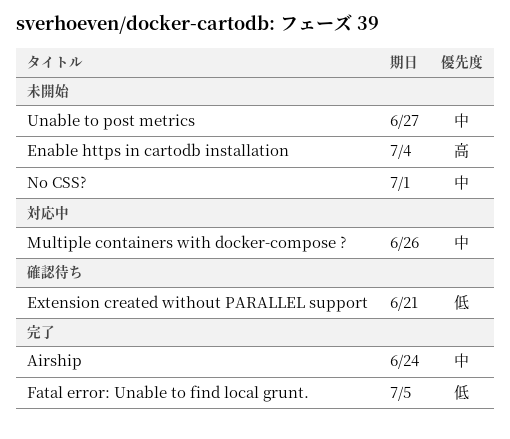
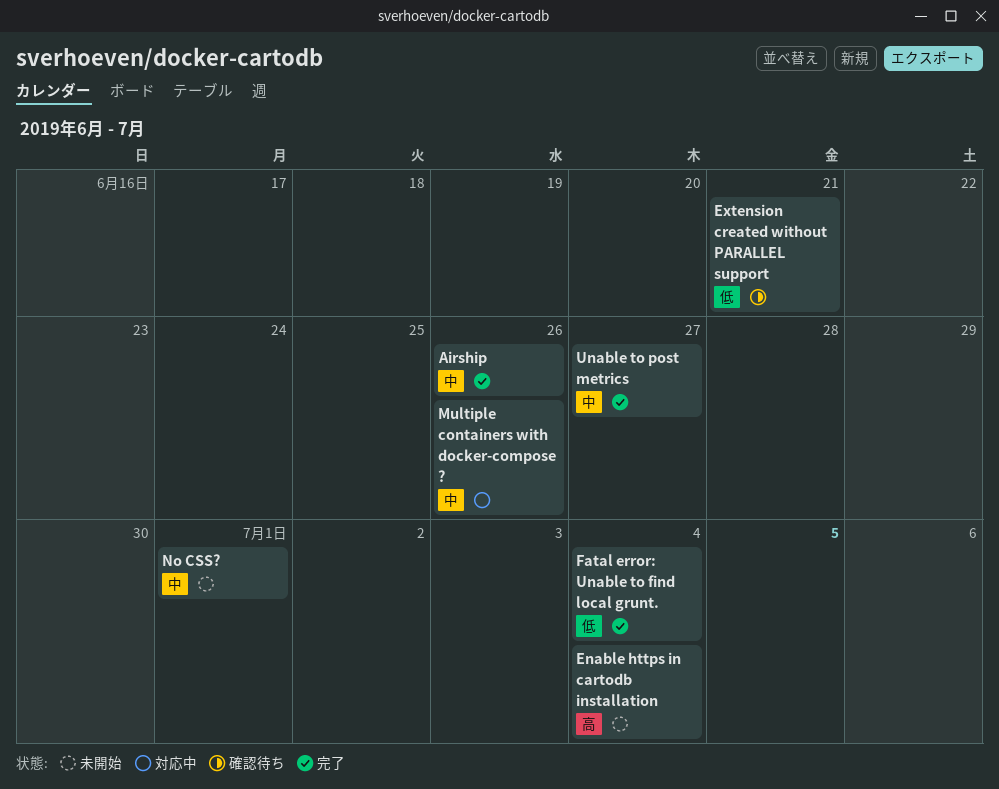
Airship, due: Jun 24 -> Jun 26
Fatal error: Unable to find local grunt., due: Jul 5 -> Jul 4
Unable to post metrics, status: 未開始 -> 完了

